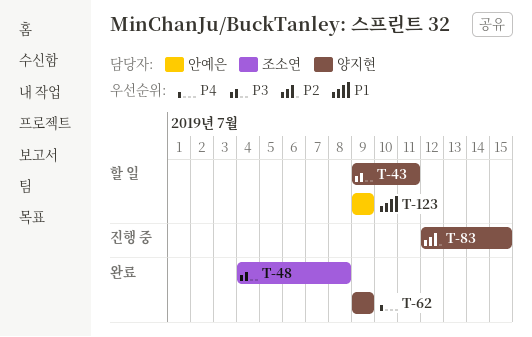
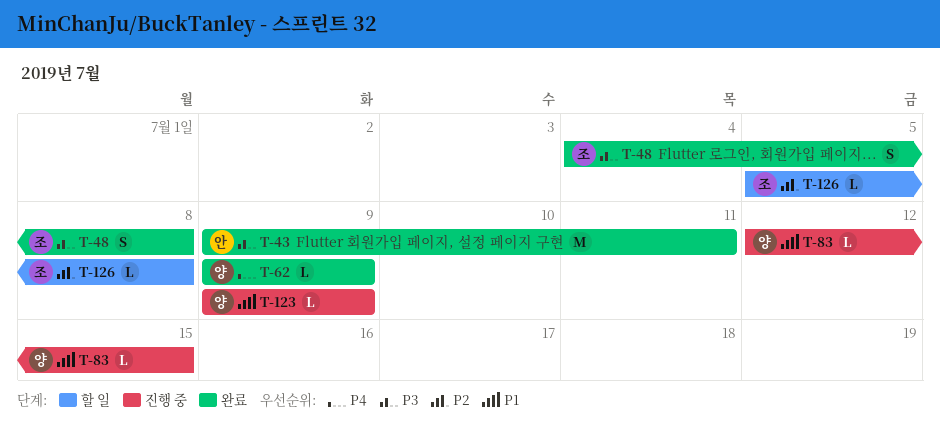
T-43, status: 할 일 -> 완료
T-43, owner: 양지현 -> 안예은
T-83, priority: P2 -> P1
T-123, status: 할 일 -> 진행 중
T-123, owner: 안예은 -> 양지현
T-126: none -> present

